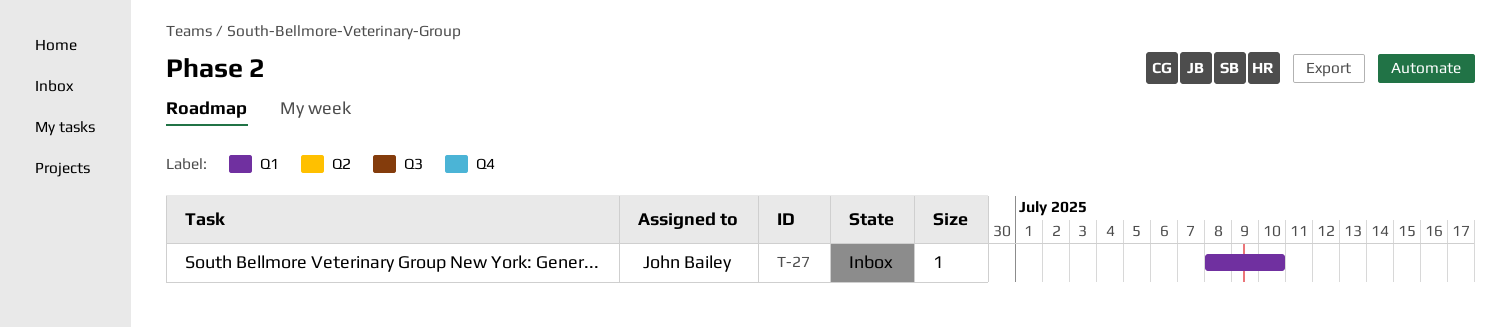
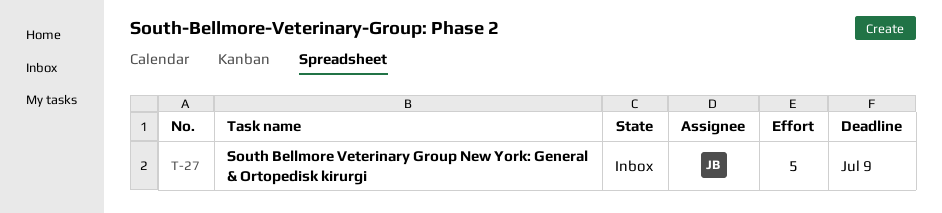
T-27, estimate: 1 -> 5
T-27, due: Jul 10 -> Jul 9

